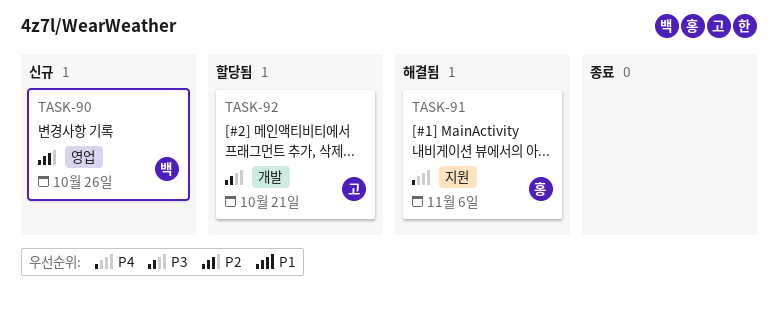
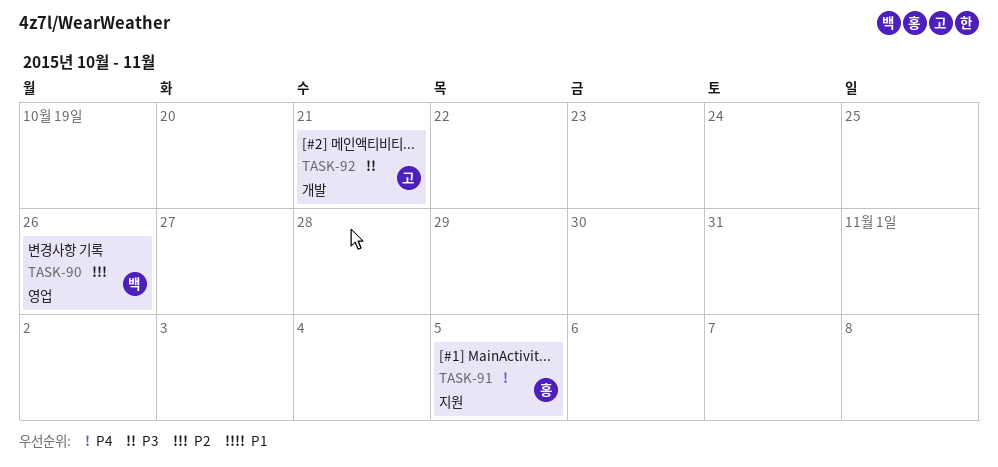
TASK-91, due: Nov 6 -> Nov 5

